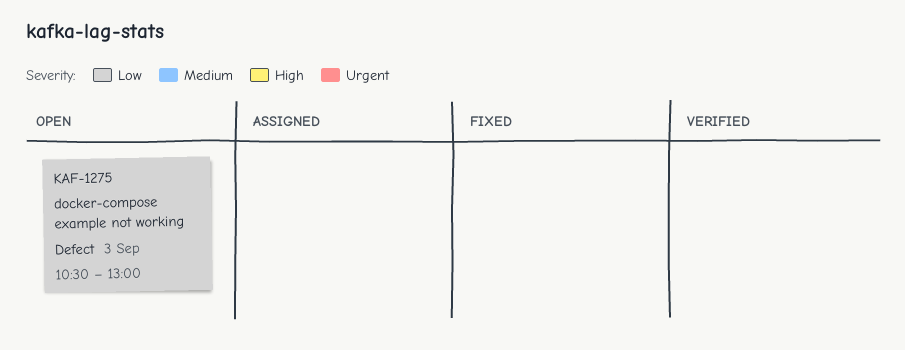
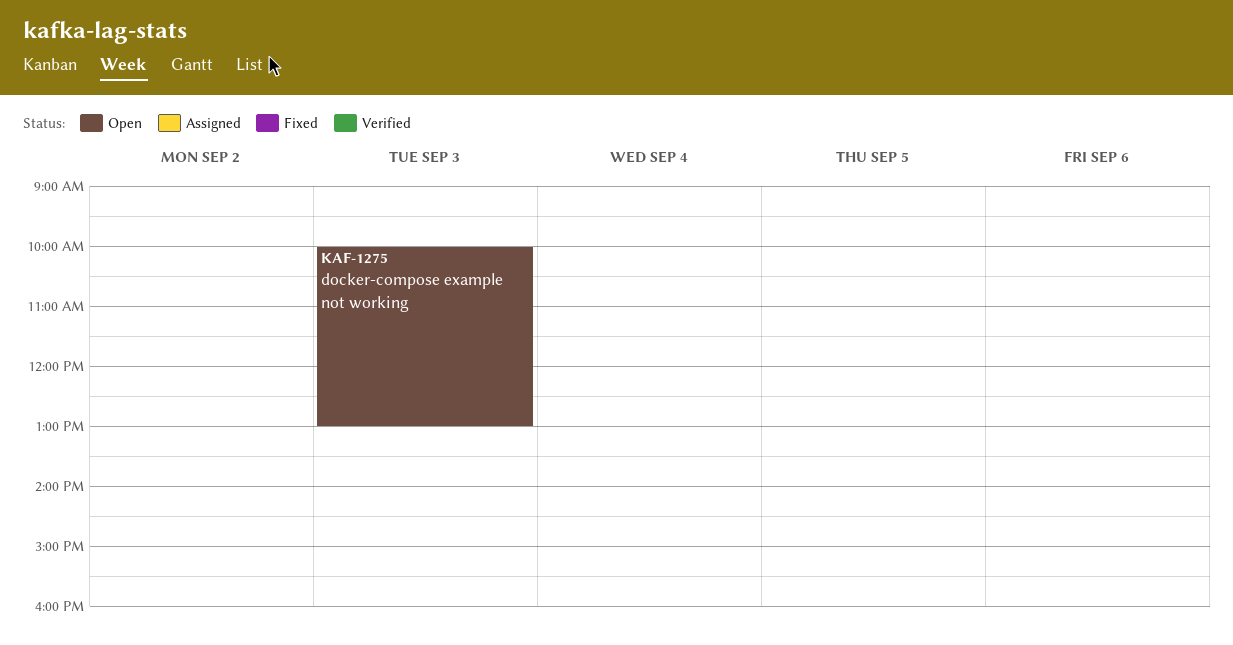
KAF-1275, begins: 10:30 -> 10:00

